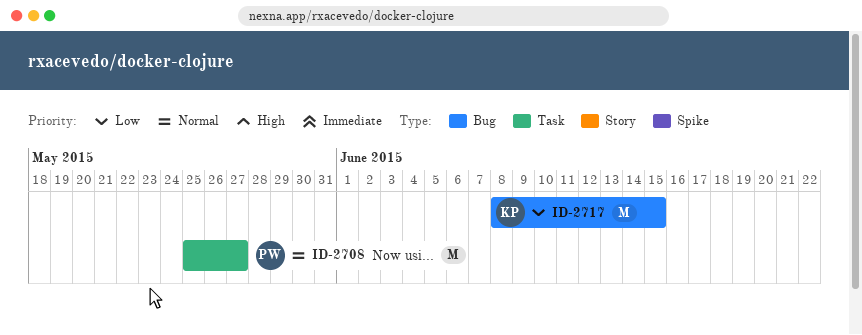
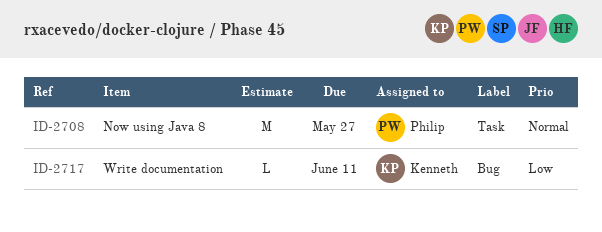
ID-2717, estimate: M -> L
ID-2717, due: Jun 15 -> Jun 11

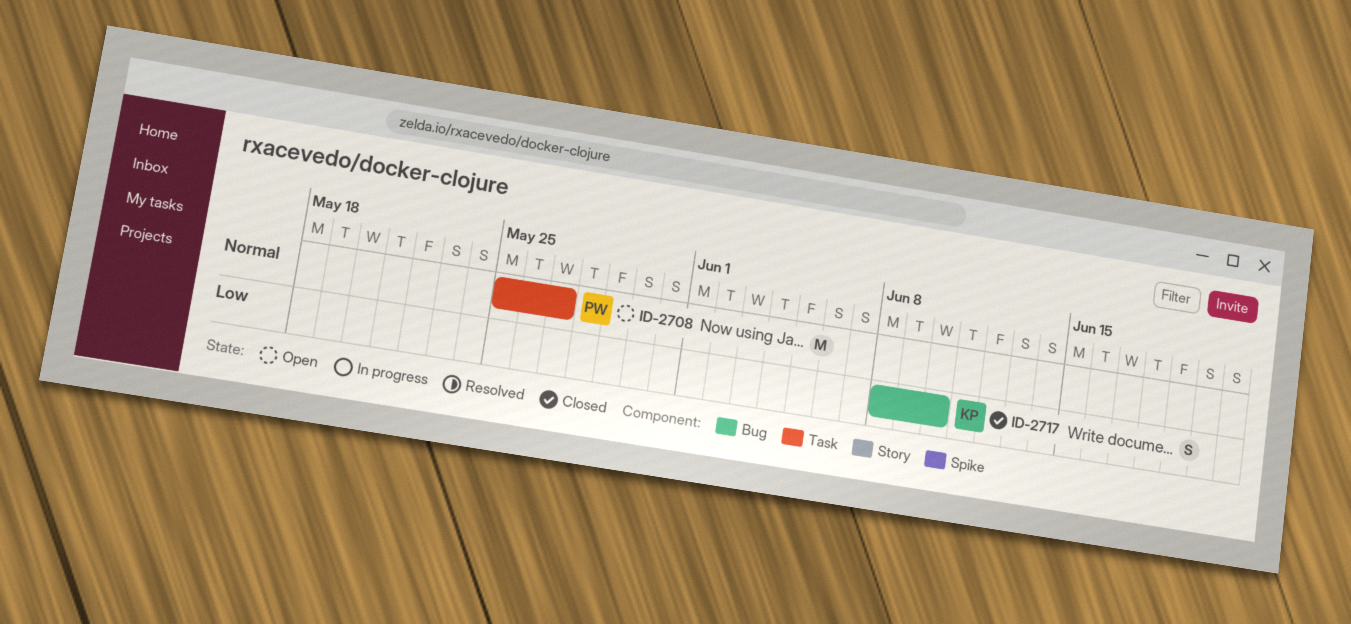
ID-2717, estimate: L -> S
ID-2717, due: Jun 11 -> Jun 10

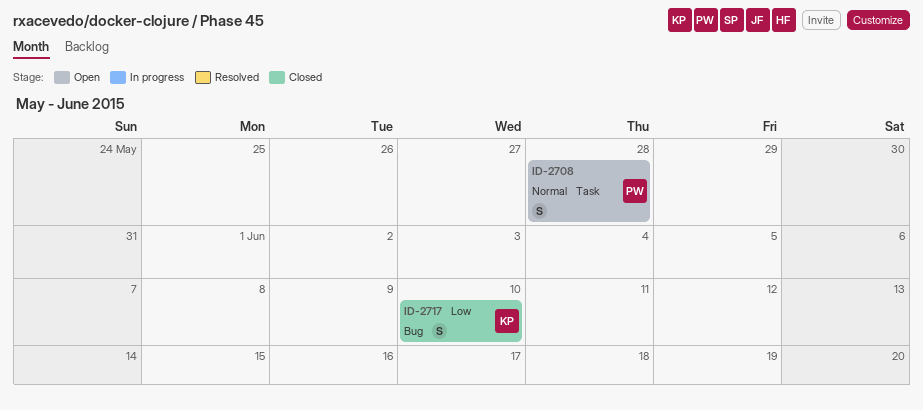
ID-2708, estimate: M -> S
ID-2708, due: May 27 -> May 28

